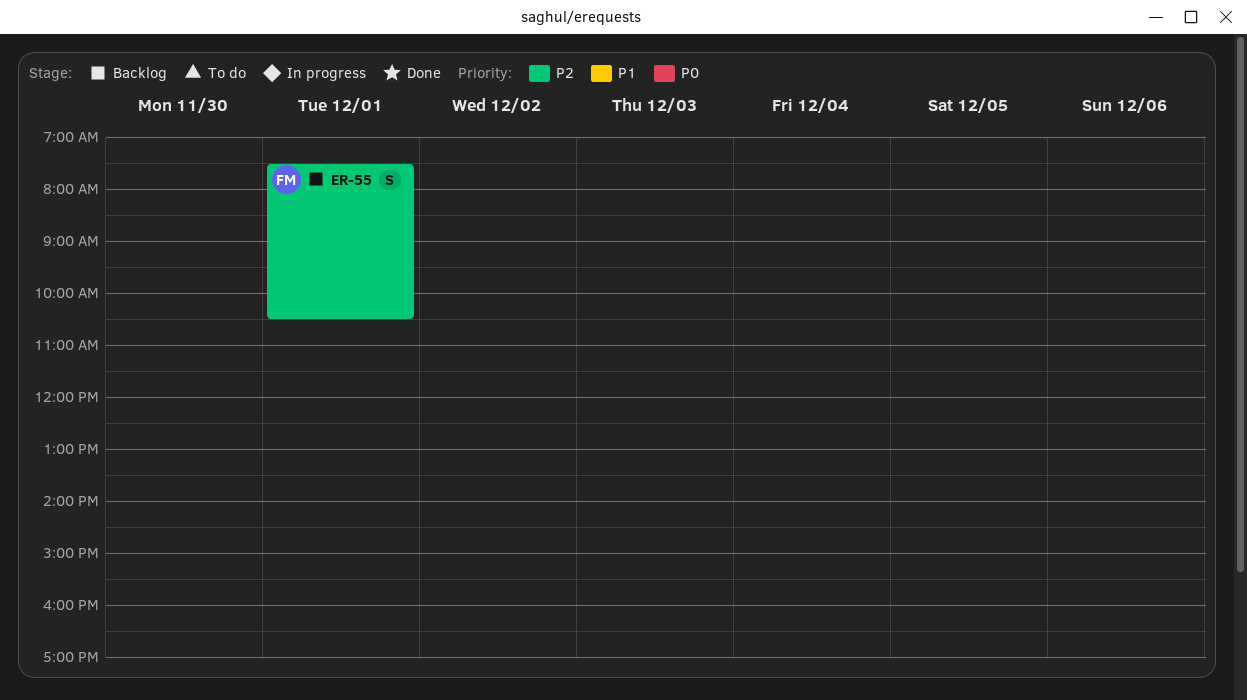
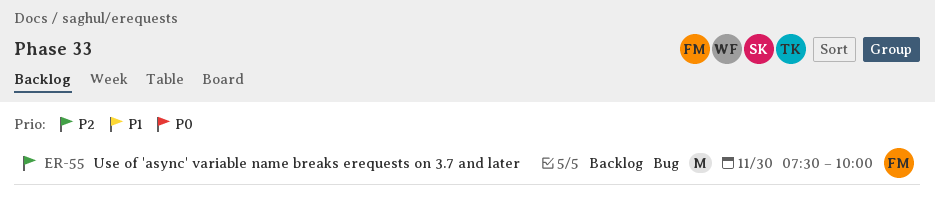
ER-55, estimate: S -> M
ER-55, day: Dec 1 -> Nov 30
ER-55, ends: 10:30 -> 10:00

